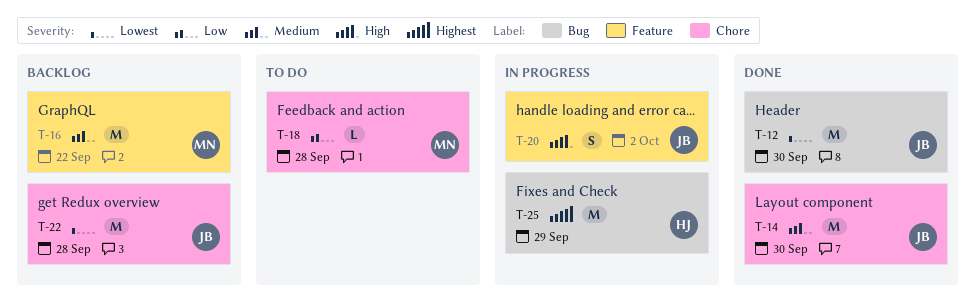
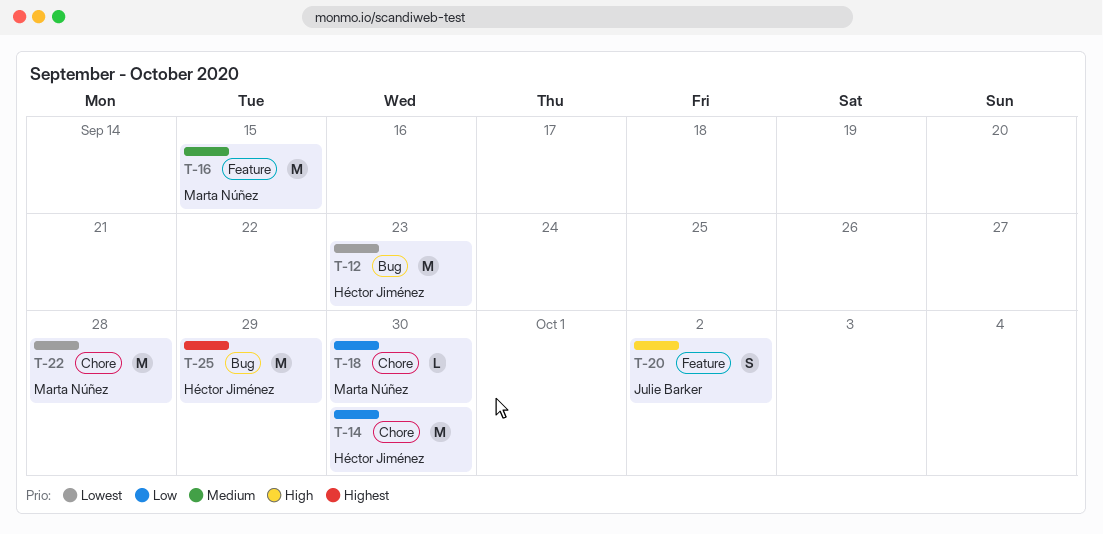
T-12, owner: Julie Barker -> Héctor Jiménez
T-12, due: Sep 30 -> Sep 23
T-14, owner: Julie Barker -> Héctor Jiménez
T-14, priority: Medium -> Low
T-16, due: Sep 22 -> Sep 15
T-18, due: Sep 28 -> Sep 30
T-22, owner: Julie Barker -> Marta Núñez

